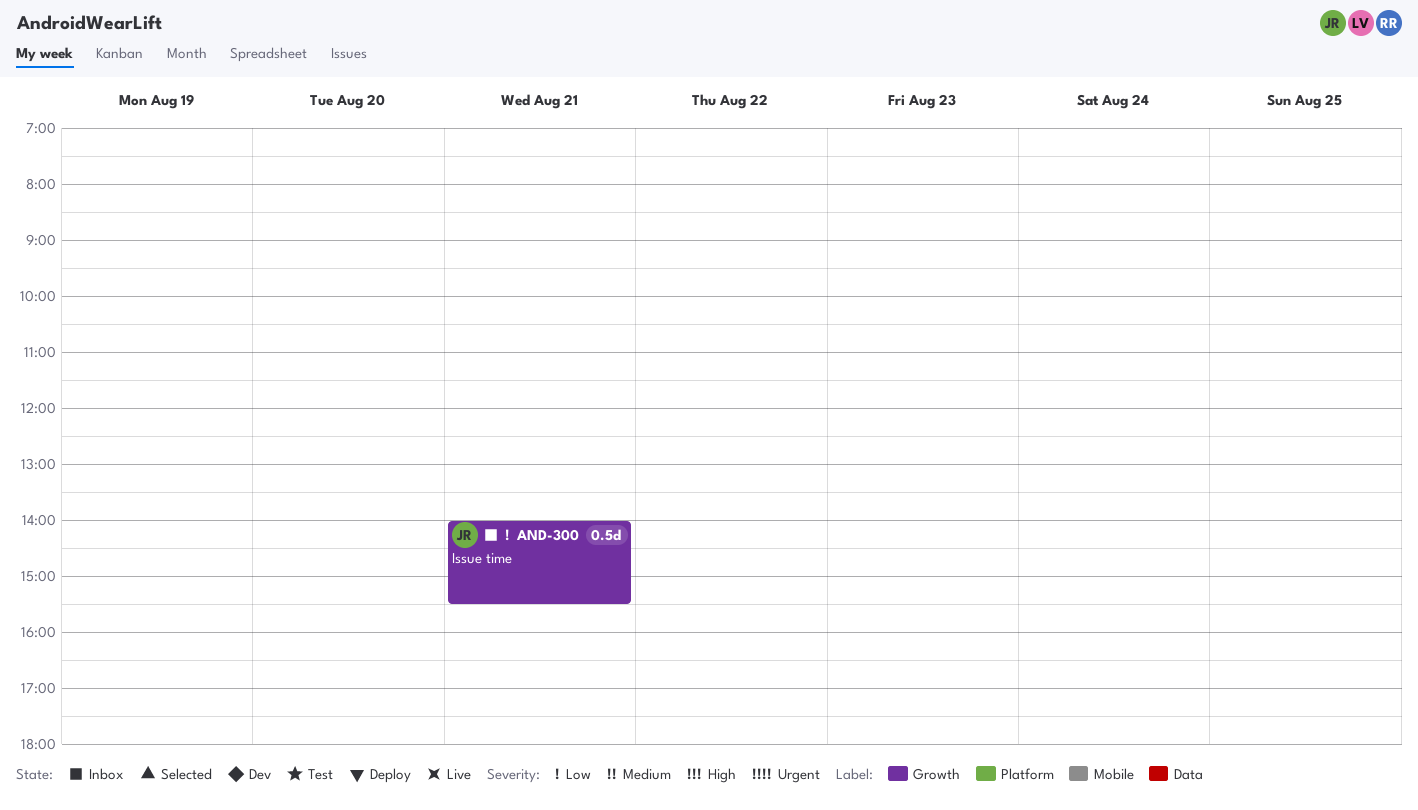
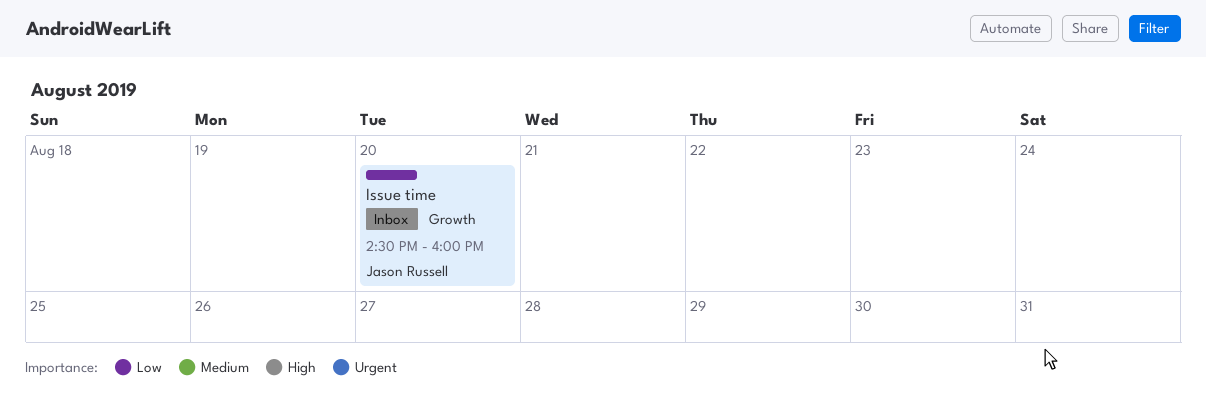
Issue time, day: Aug 21 -> Aug 20
Issue time, begins: 14:00 -> 14:30
Issue time, ends: 15:30 -> 16:00

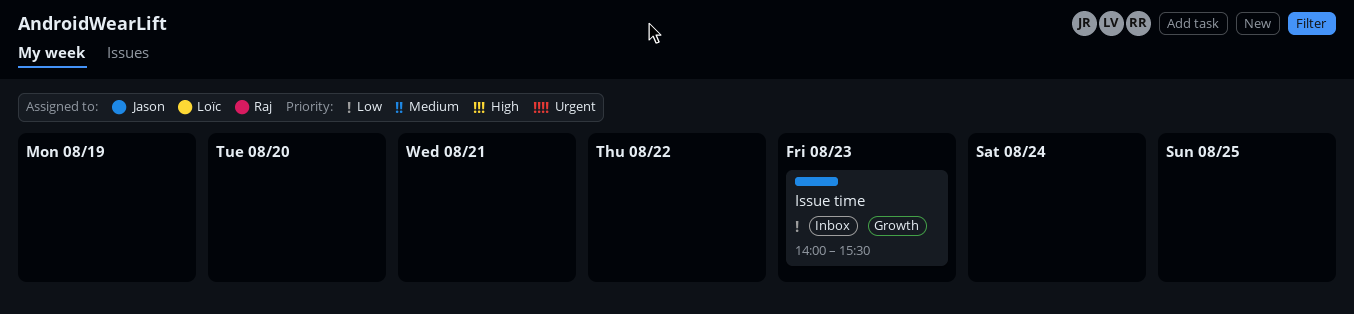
Issue time, day: Aug 20 -> Aug 23
Issue time, begins: 14:30 -> 14:00
Issue time, ends: 16:00 -> 15:30

